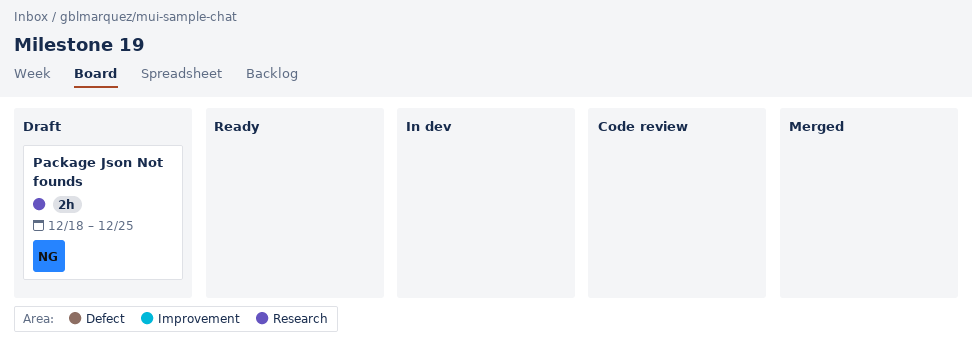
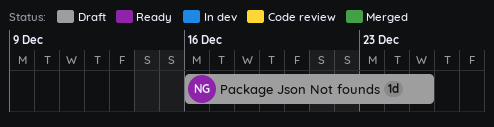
Package Json Not founds, estimate: 2h -> 1d
Package Json Not founds, start: Dec 18 -> Dec 16

